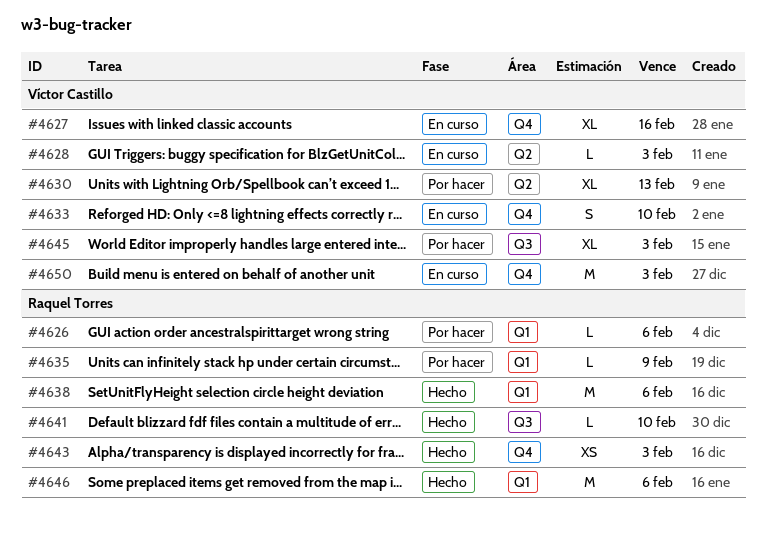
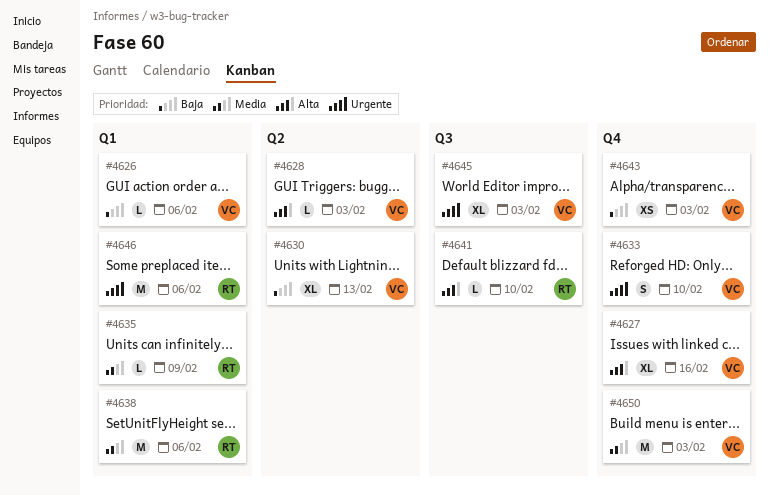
#4626, owner: Raquel Torres -> Víctor Castillo
#4643, owner: Raquel Torres -> Víctor Castillo

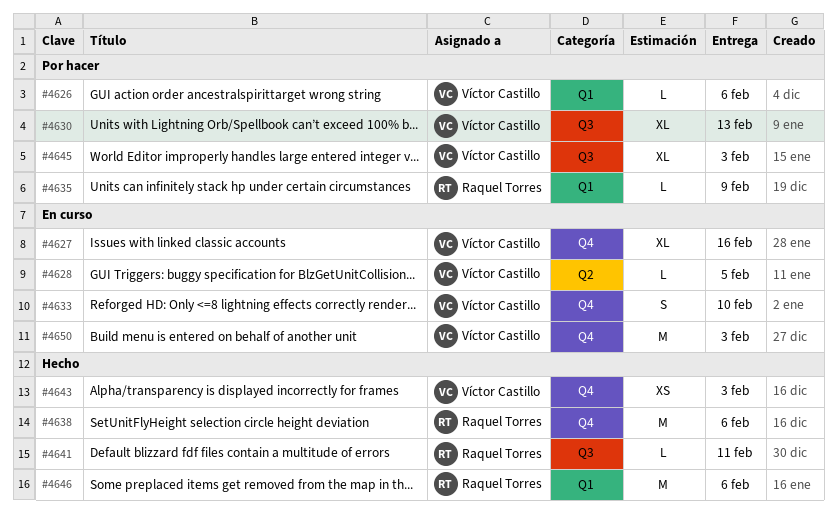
#4628, due: Feb 3 -> Feb 5
#4630, label: Q2 -> Q3
#4638, label: Q1 -> Q4
#4641, due: Feb 10 -> Feb 11

